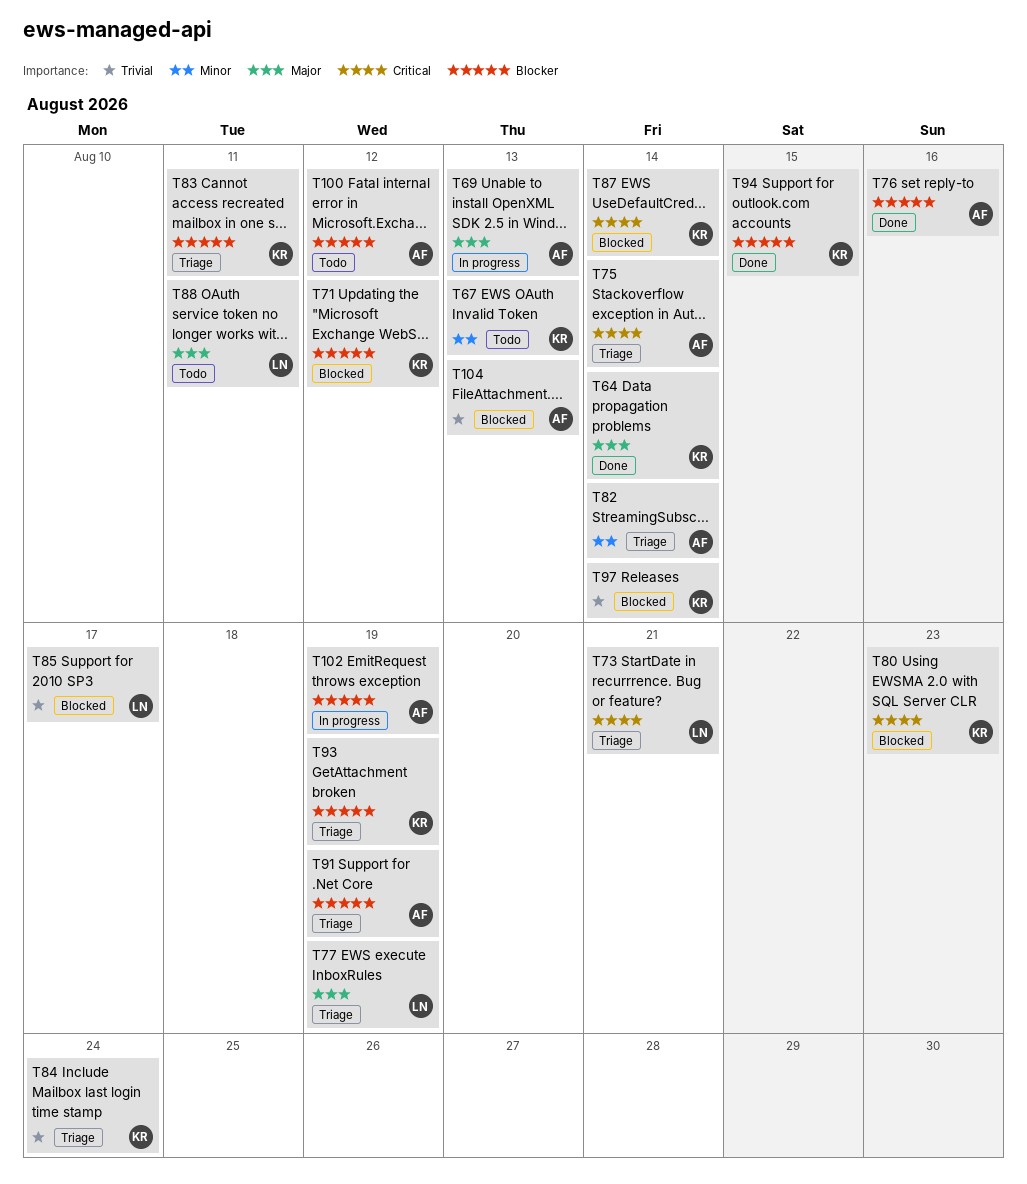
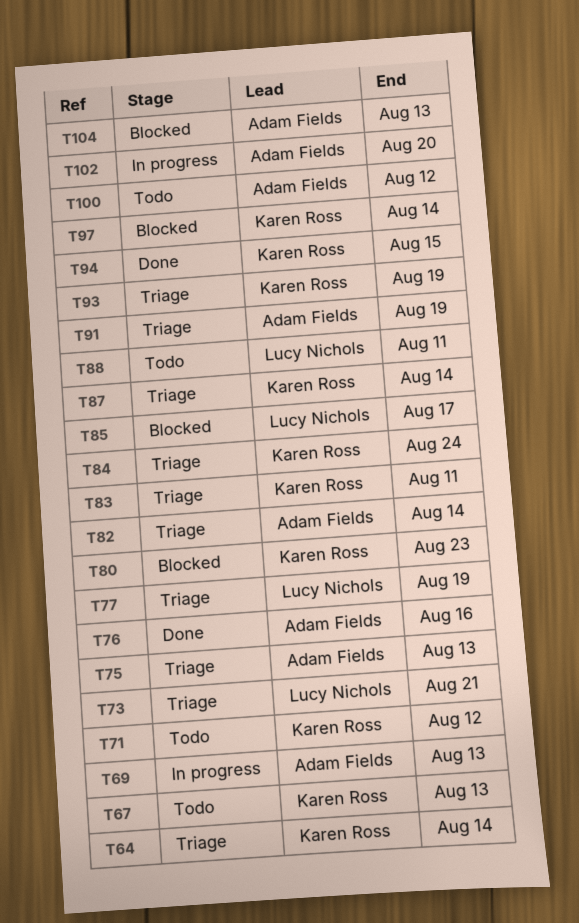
T64, status: Done -> Triage
T71, status: Blocked -> Todo
T75, due: Aug 14 -> Aug 13
T87, status: Blocked -> Triage
T102, due: Aug 19 -> Aug 20

